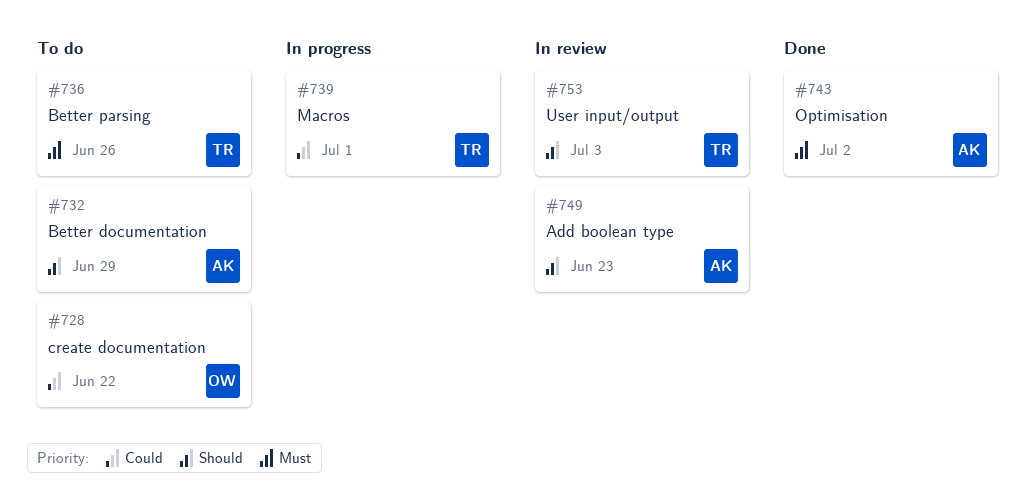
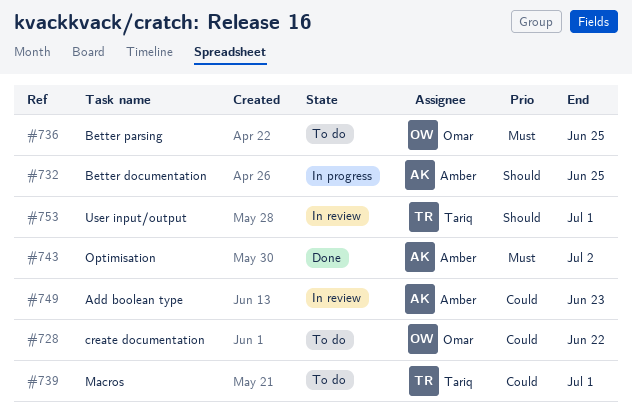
#732, status: To do -> In progress
#732, due: Jun 29 -> Jun 25
#736, owner: Tariq -> Omar
#736, due: Jun 26 -> Jun 25
#739, status: In progress -> To do
#749, priority: Should -> Could
#753, due: Jul 3 -> Jul 1

